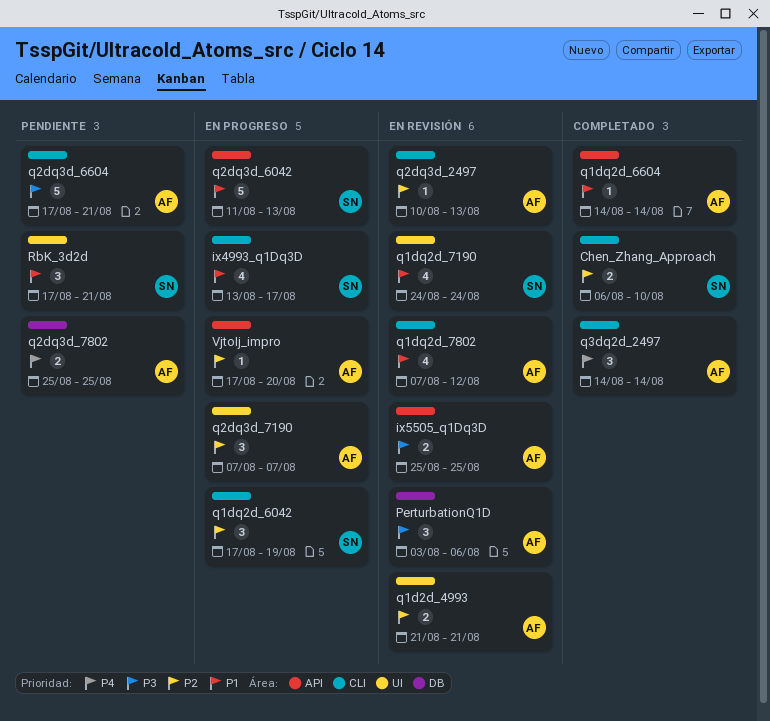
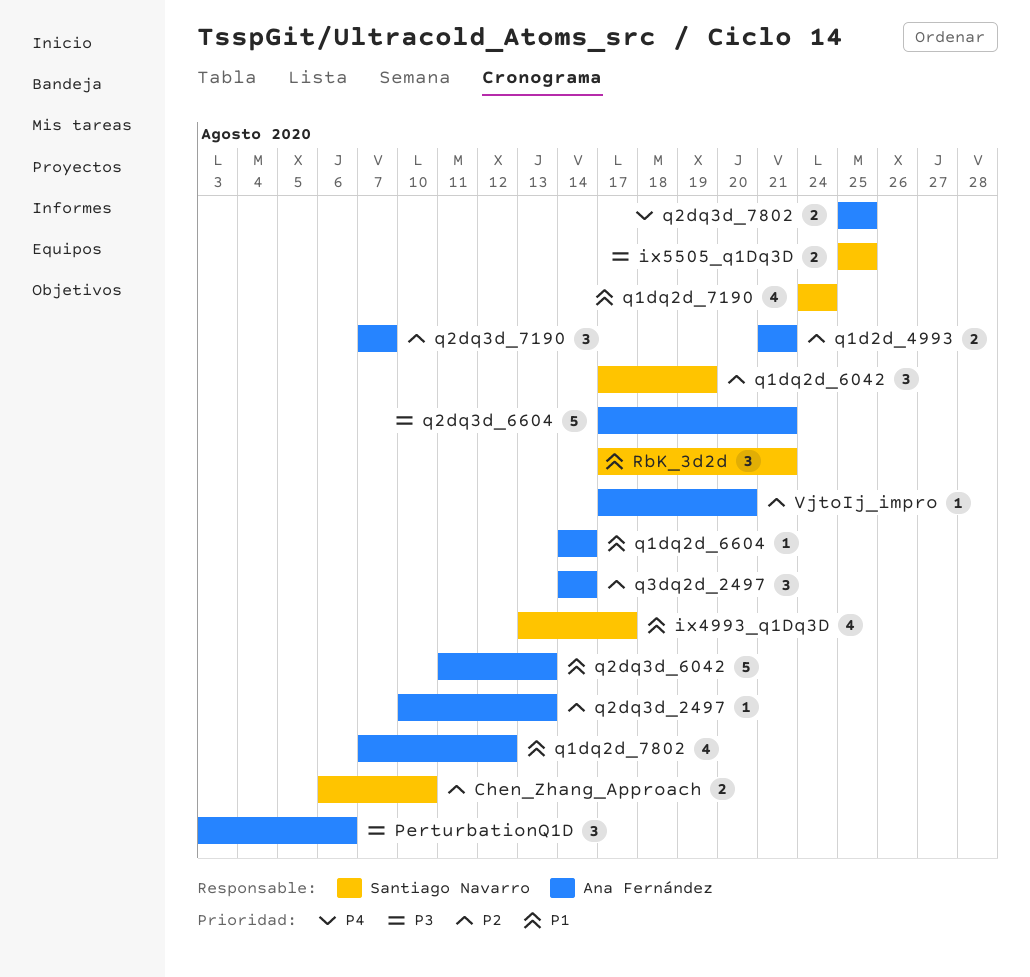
ix5505_q1Dq3D, owner: Ana Fernández -> Santiago Navarro
q2dq3d_6042, owner: Santiago Navarro -> Ana Fernández
q3dq2d_2497, priority: P4 -> P2

